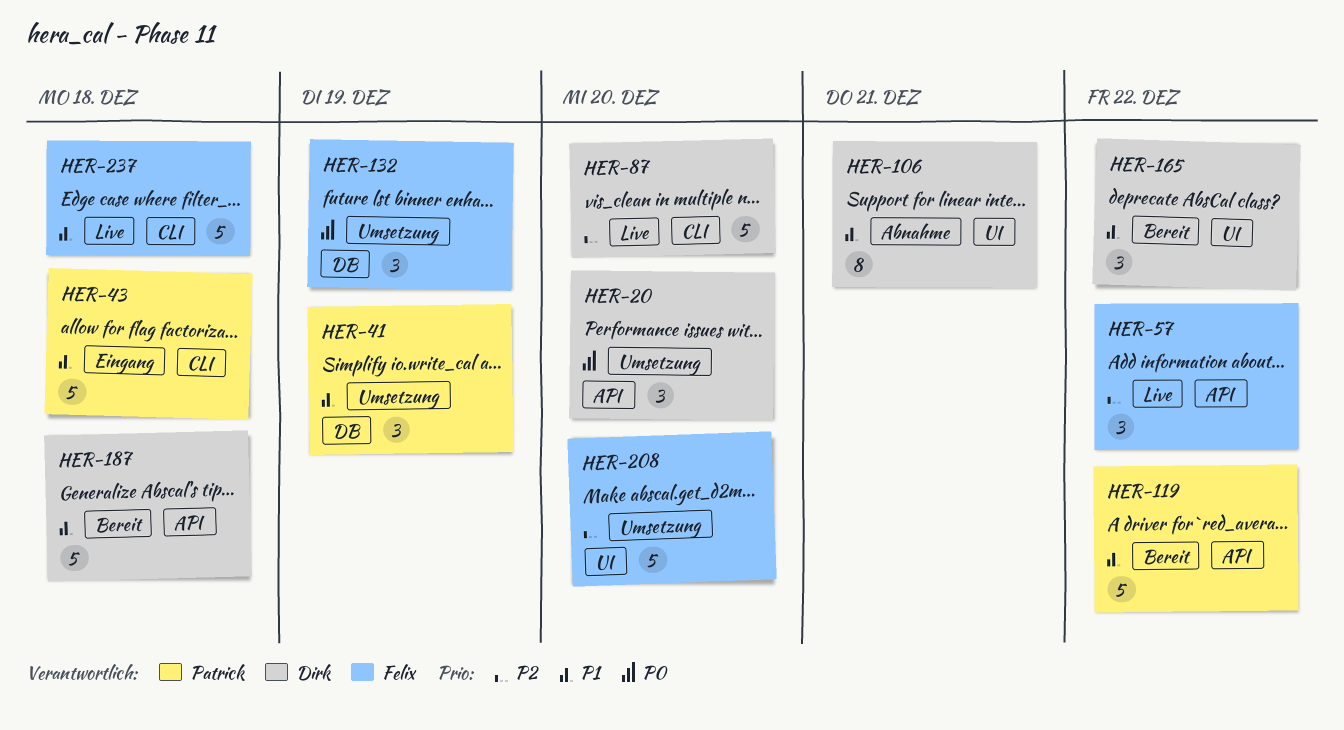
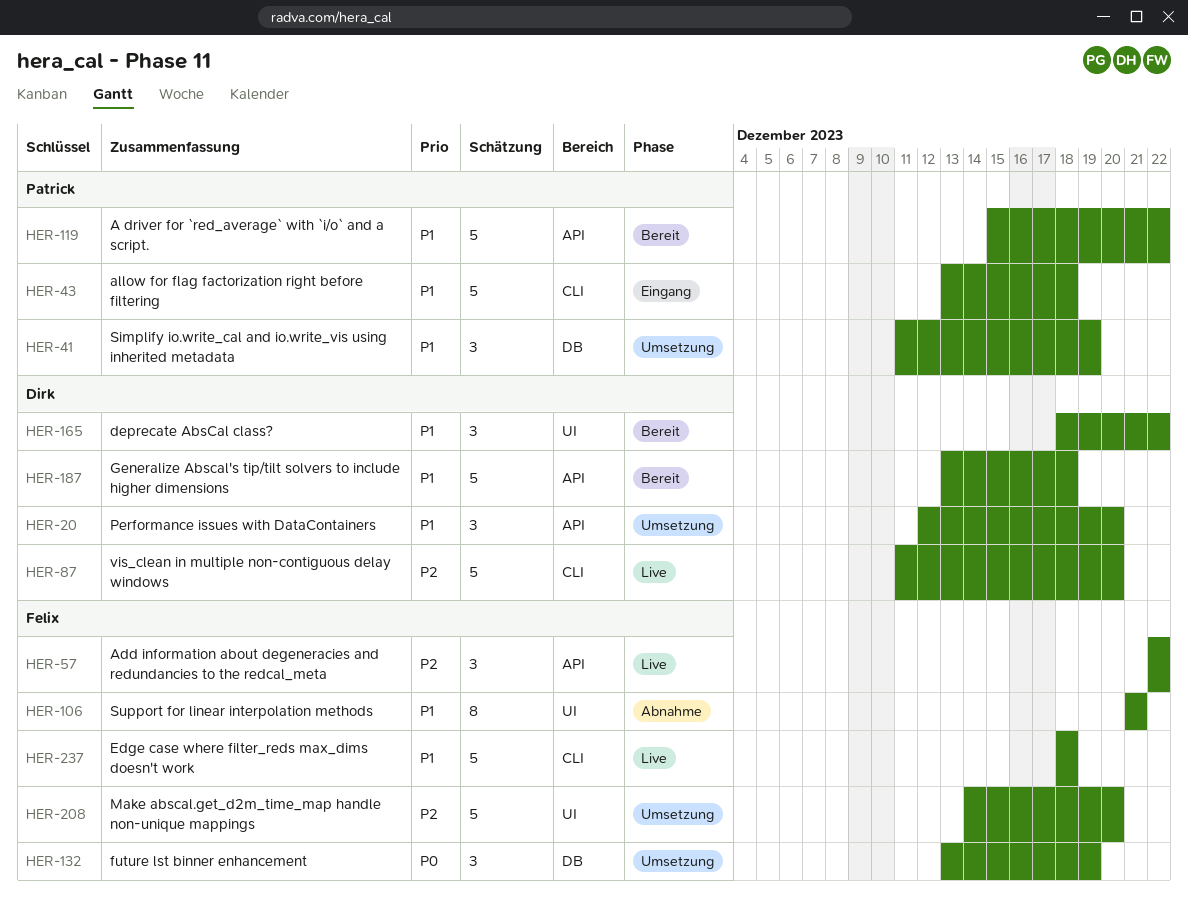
HER-20, priority: P0 -> P1
HER-106, owner: Dirk -> Felix

